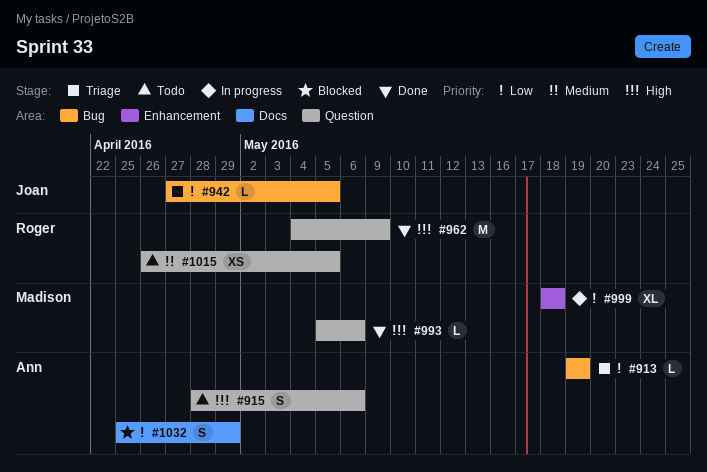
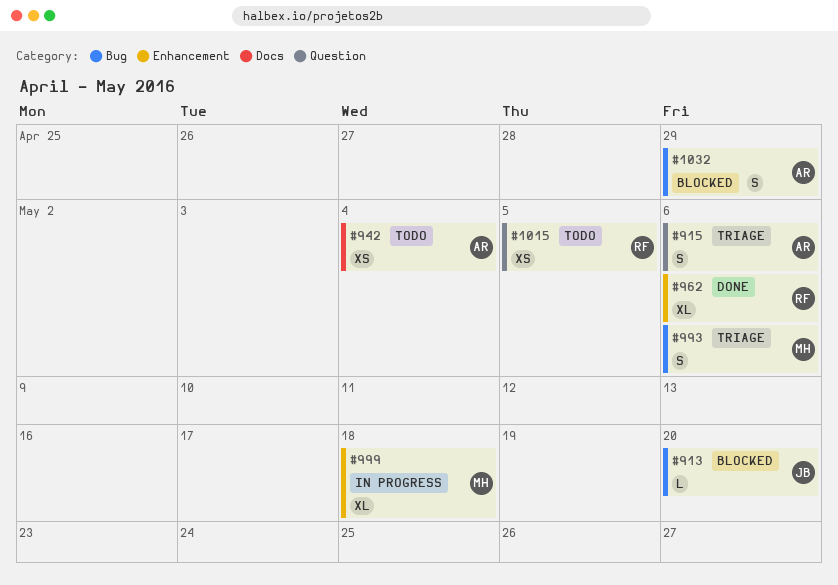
#913, status: Triage -> Blocked
#913, owner: Ann -> Joan
#913, due: May 19 -> May 20
#915, status: Todo -> Triage
#942, status: Triage -> Todo
#942, owner: Joan -> Ann
#942, label: Bug -> Docs
#942, estimate: L -> XS
#942, due: May 5 -> May 4
#962, label: Question -> Enhancement
#962, estimate: M -> XL
#962, due: May 9 -> May 6
#993, status: Done -> Triage
#993, label: Question -> Bug
#993, estimate: L -> S
#1032, label: Docs -> Bug

